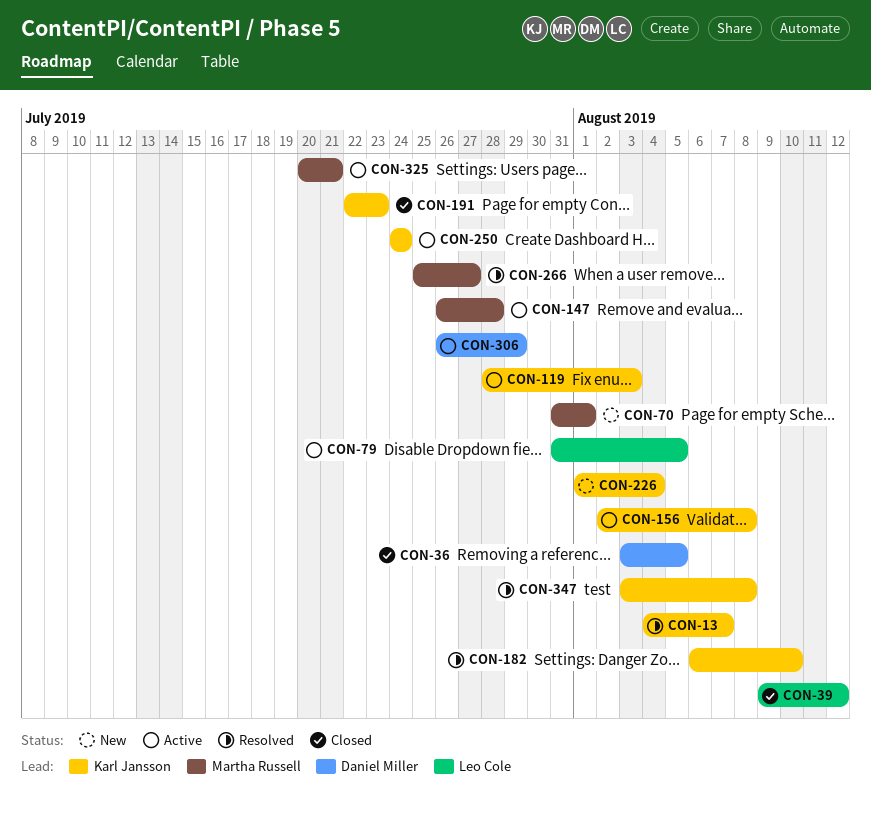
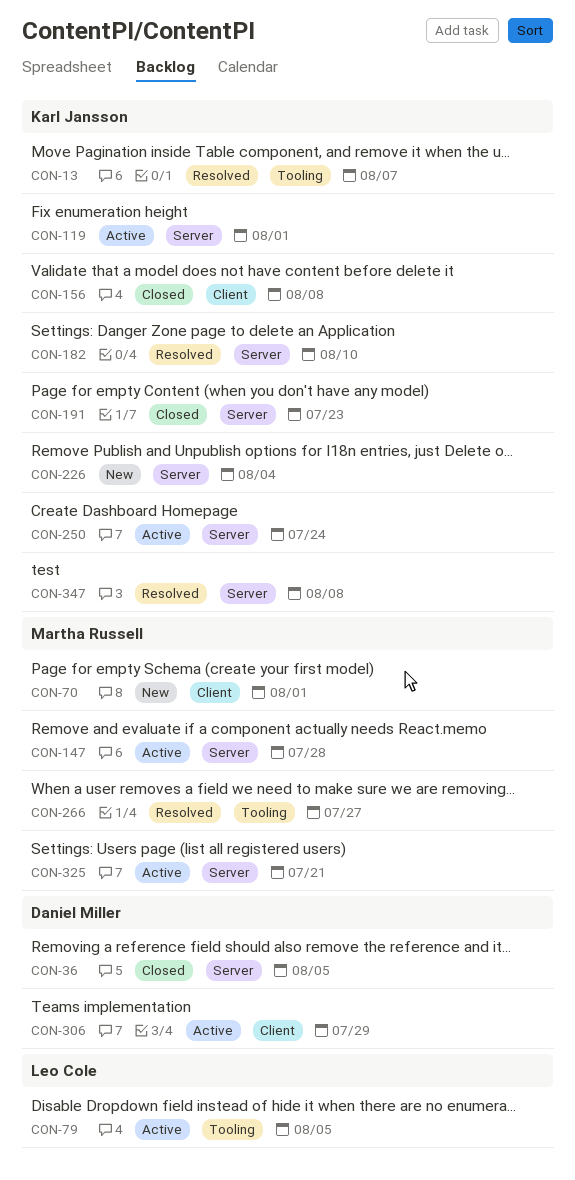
CON-39: present -> none
CON-119, due: Aug 3 -> Aug 1
CON-156, status: Active -> Closed

